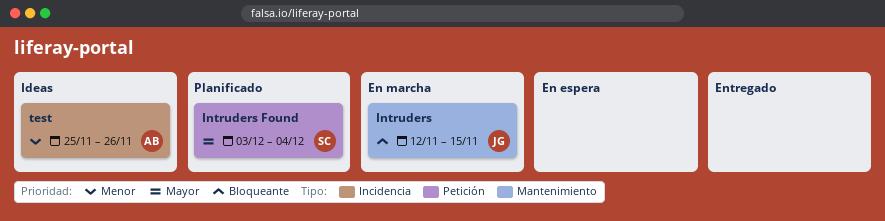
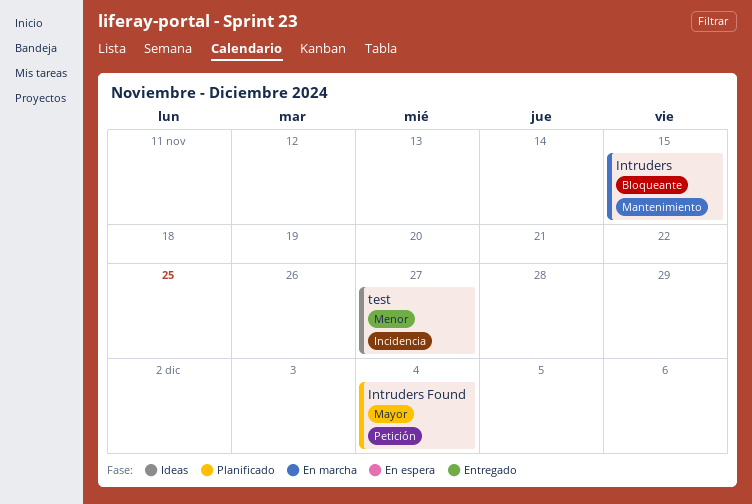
test, due: Nov 26 -> Nov 27

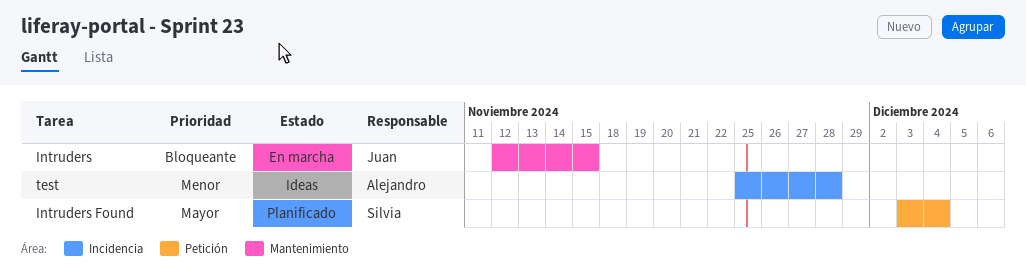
test, due: Nov 27 -> Nov 28

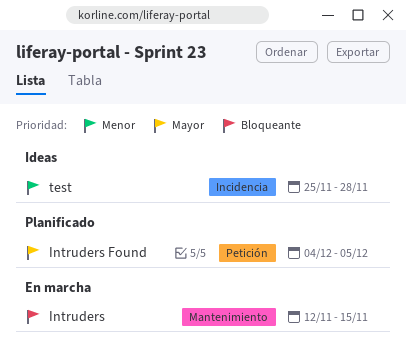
Intruders Found, start: Dec 3 -> Dec 4
Intruders Found, due: Dec 4 -> Dec 5

